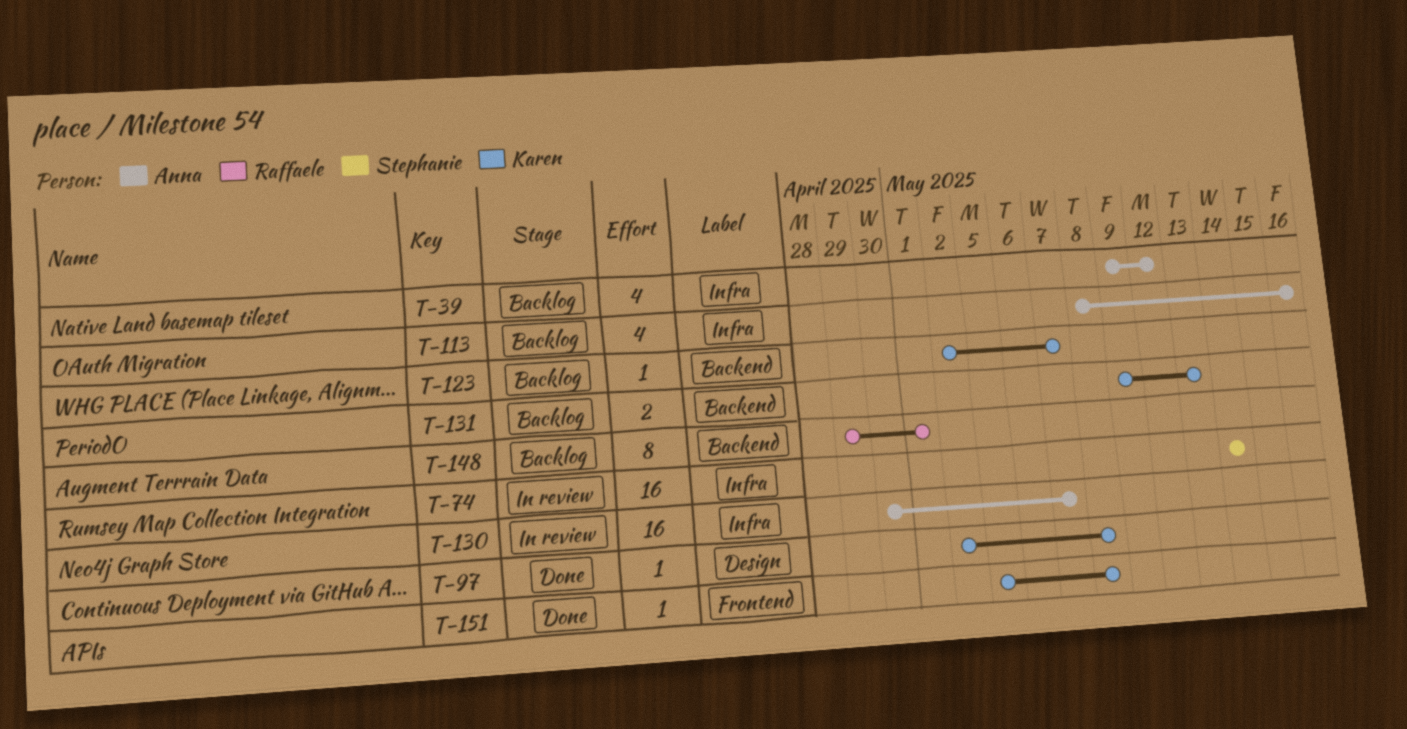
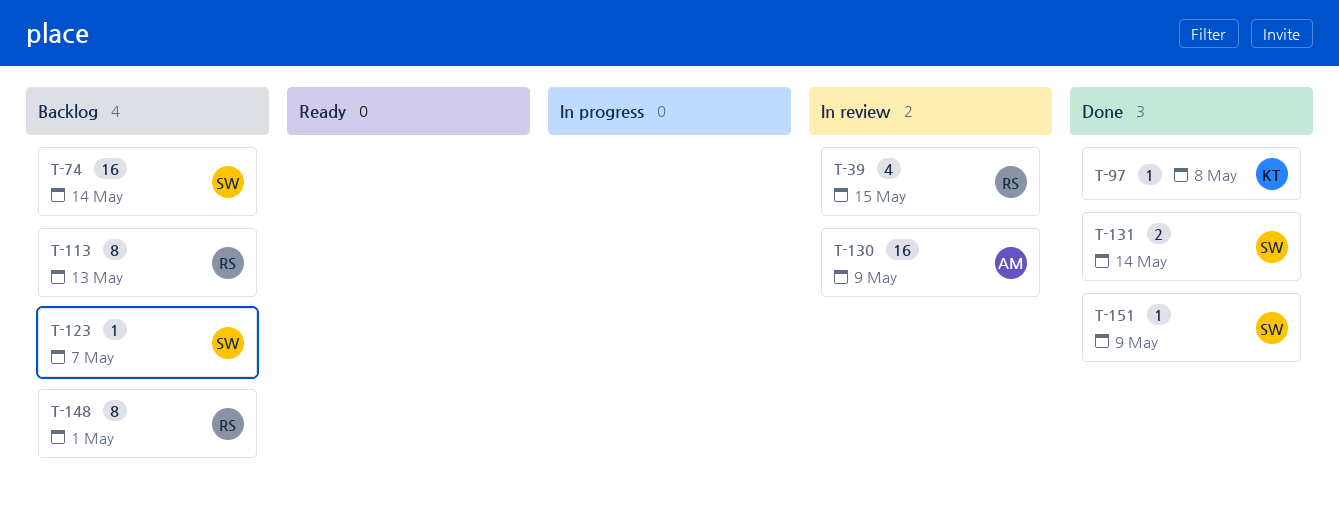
T-39, status: Backlog -> In review
T-39, owner: Anna -> Raffaele
T-39, due: May 12 -> May 15
T-74, status: In review -> Backlog
T-113, owner: Anna -> Raffaele
T-113, estimate: 4 -> 8
T-113, due: May 16 -> May 13
T-123, owner: Karen -> Stephanie
T-130, due: May 7 -> May 9
T-131, status: Backlog -> Done
T-131, owner: Karen -> Stephanie
T-131, due: May 13 -> May 14
T-151, owner: Karen -> Stephanie
T-151, due: May 8 -> May 9

